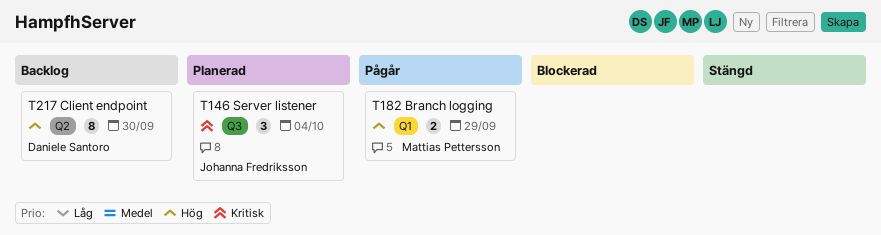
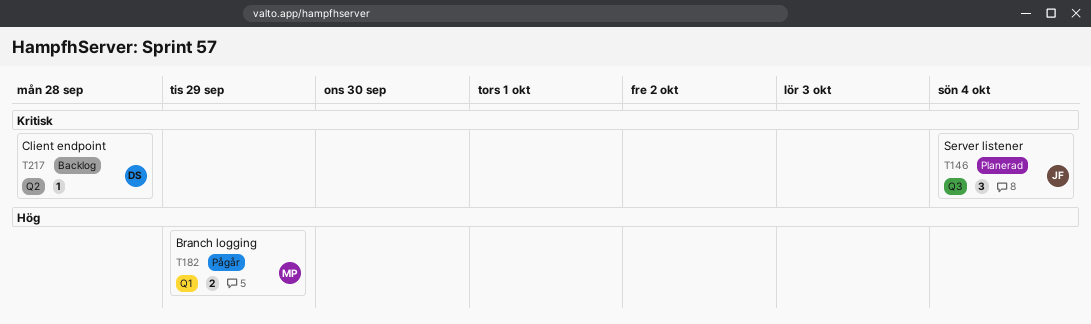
T217, priority: Hög -> Kritisk
T217, estimate: 8 -> 1
T217, due: Sep 30 -> Sep 28

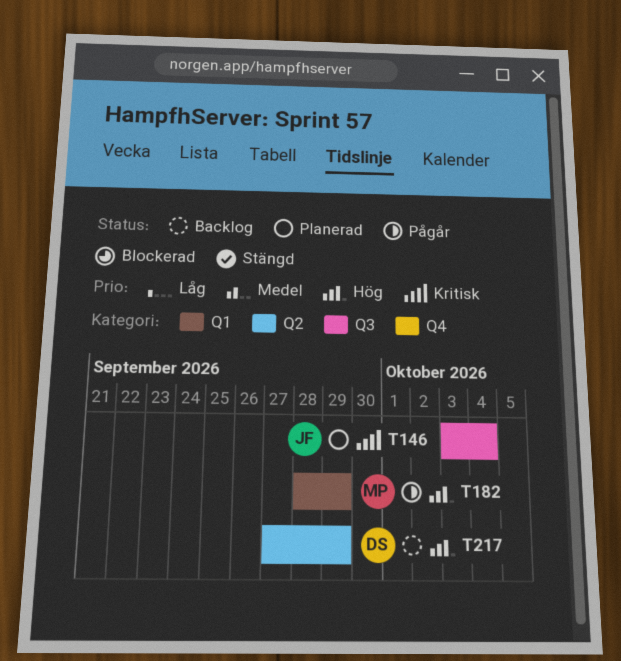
T217, priority: Kritisk -> Hög
T217, due: Sep 28 -> Sep 29

